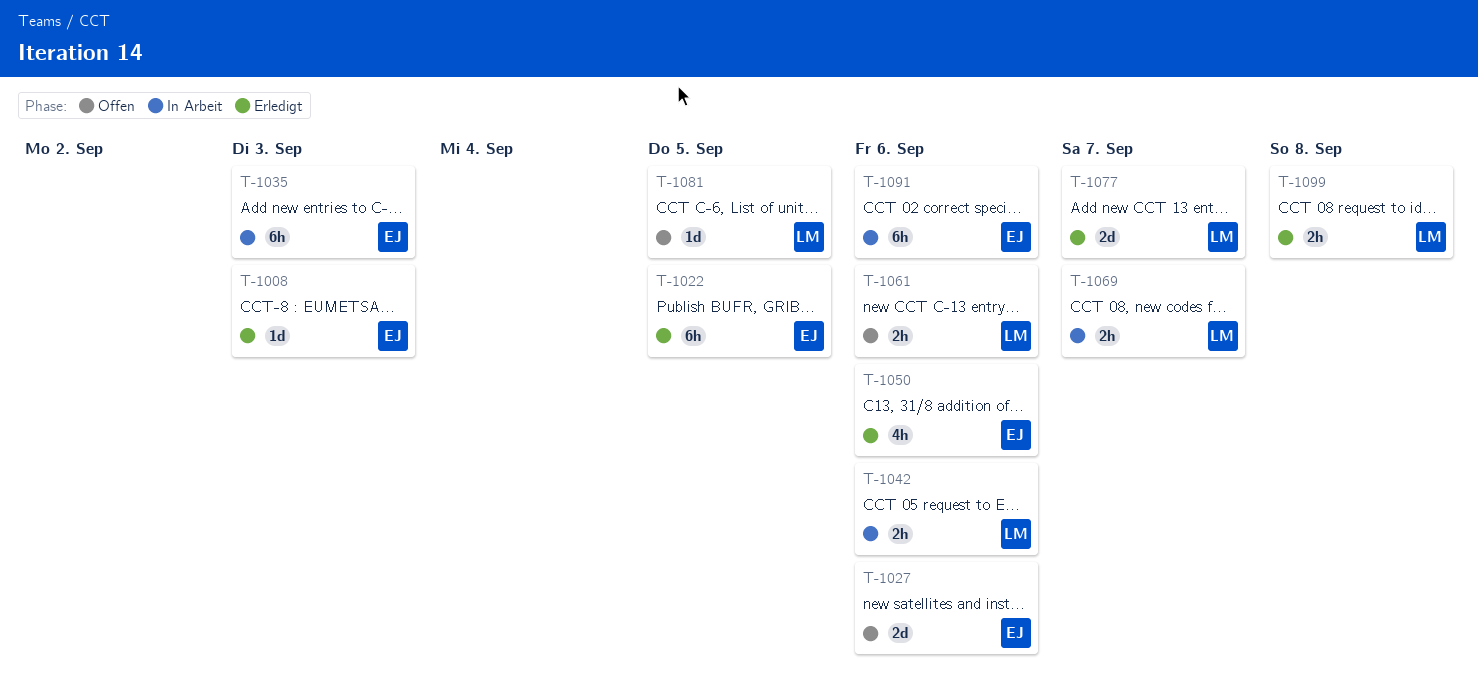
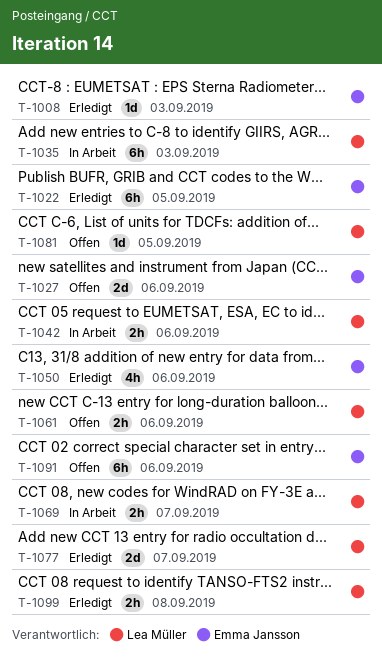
T-1035, owner: Emma Jansson -> Lea Müller
T-1091, status: In Arbeit -> Offen

